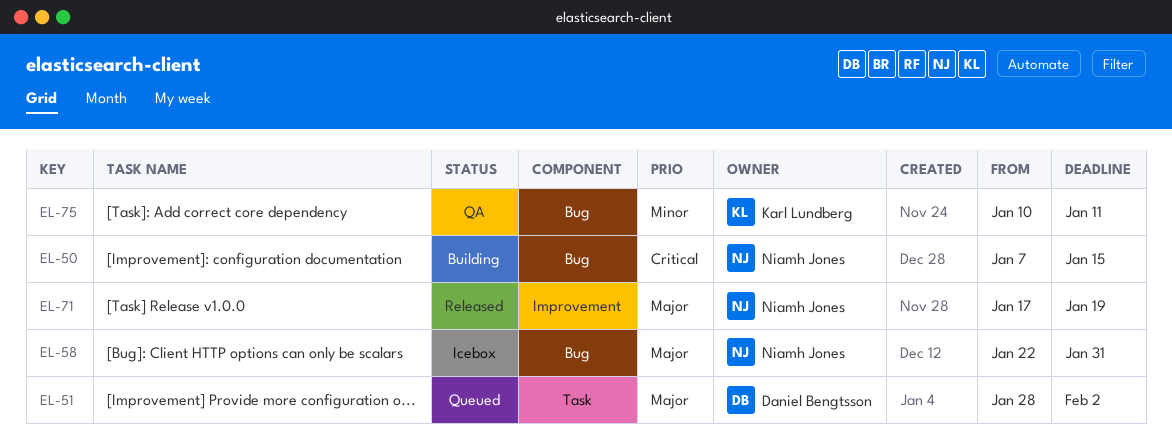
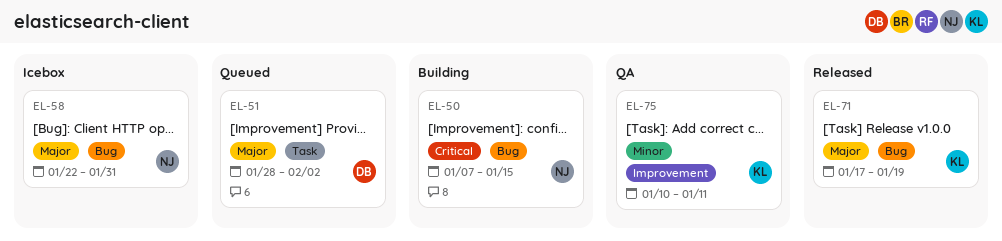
EL-71, owner: Niamh Jones -> Karl Lundberg
EL-71, label: Improvement -> Bug
EL-75, label: Bug -> Improvement

